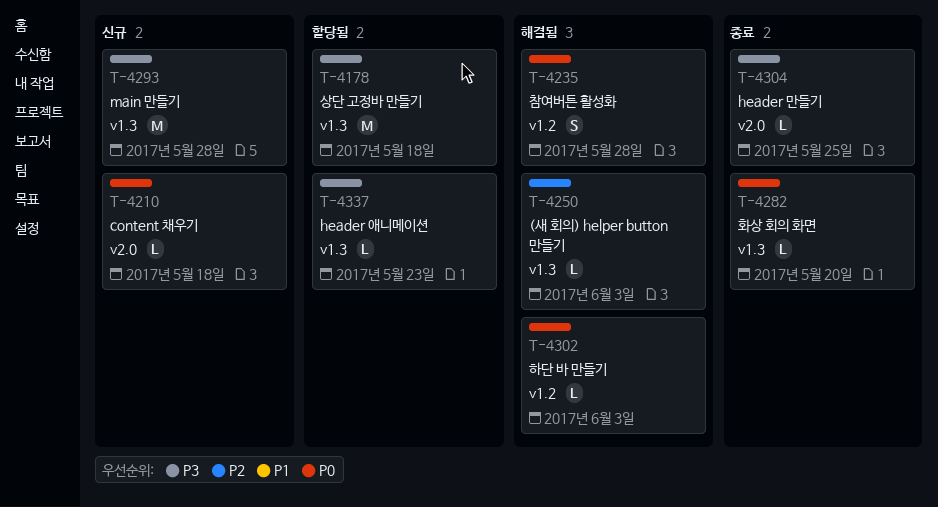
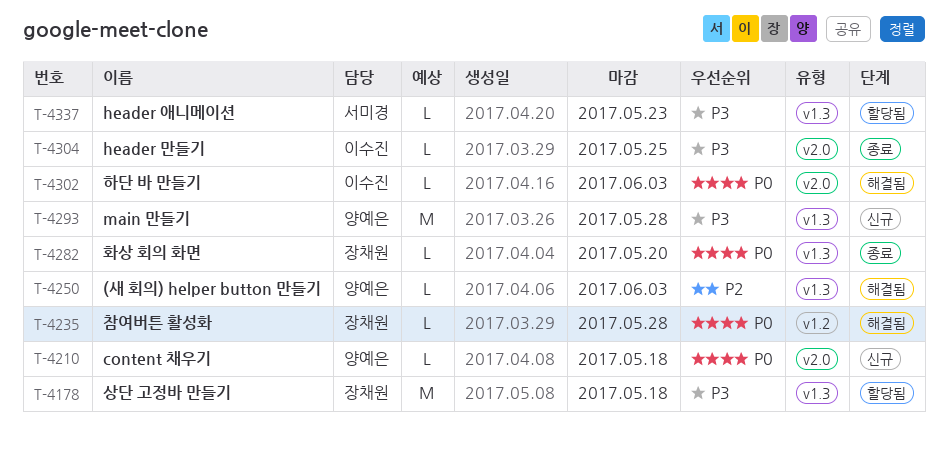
T-4235, estimate: S -> L
T-4302, label: v1.2 -> v2.0

